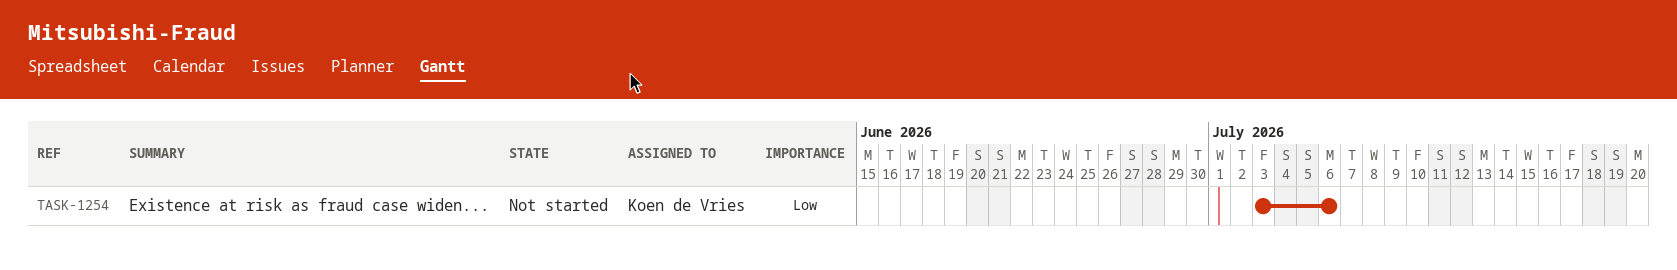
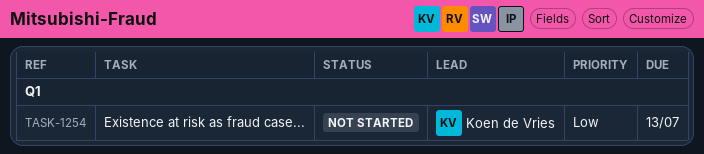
TASK-1254, due: Jul 6 -> Jul 13

